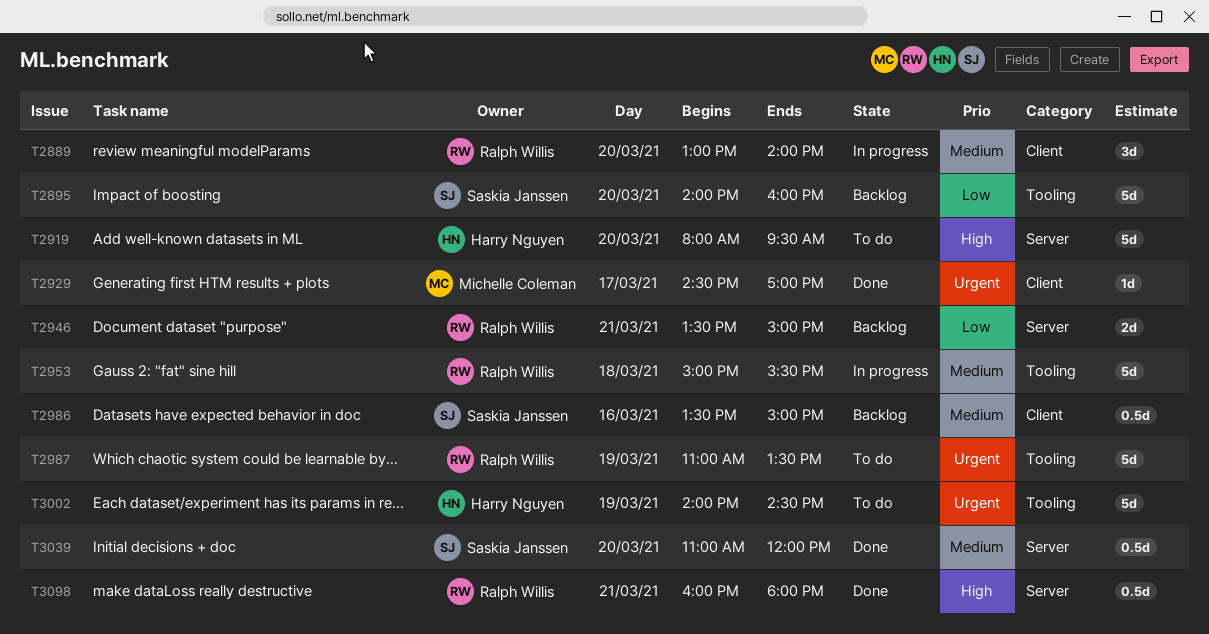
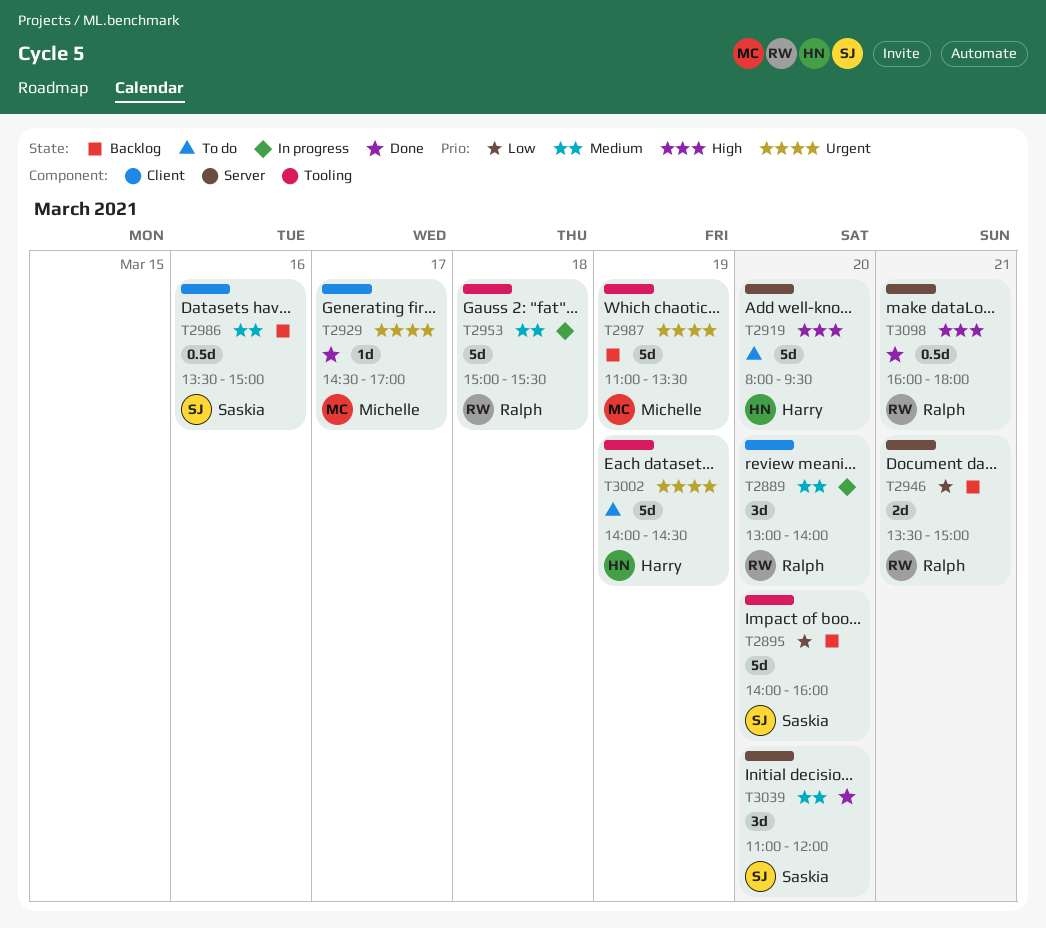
T2987, status: To do -> Backlog
T2987, owner: Ralph Willis -> Michelle Coleman
T3039, estimate: 0.5d -> 3d

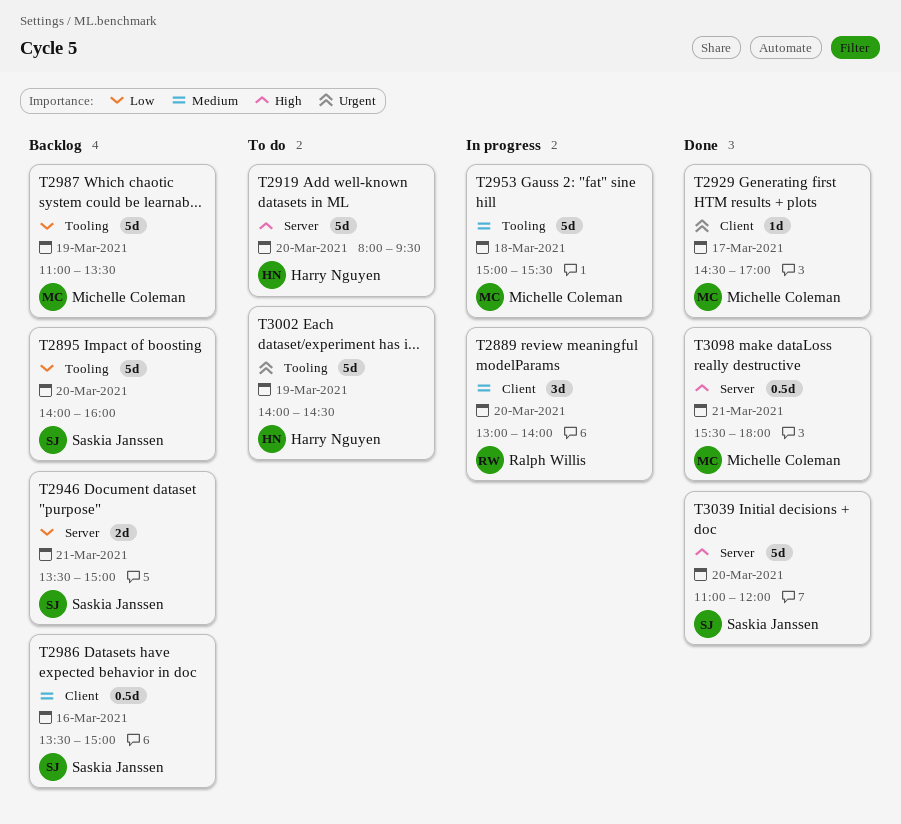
T2946, owner: Ralph Willis -> Saskia Janssen
T2953, owner: Ralph Willis -> Michelle Coleman
T2987, priority: Urgent -> Low
T3039, priority: Medium -> High
T3039, estimate: 3d -> 5d
T3098, owner: Ralph Willis -> Michelle Coleman
T3098, begins: 16:00 -> 15:30

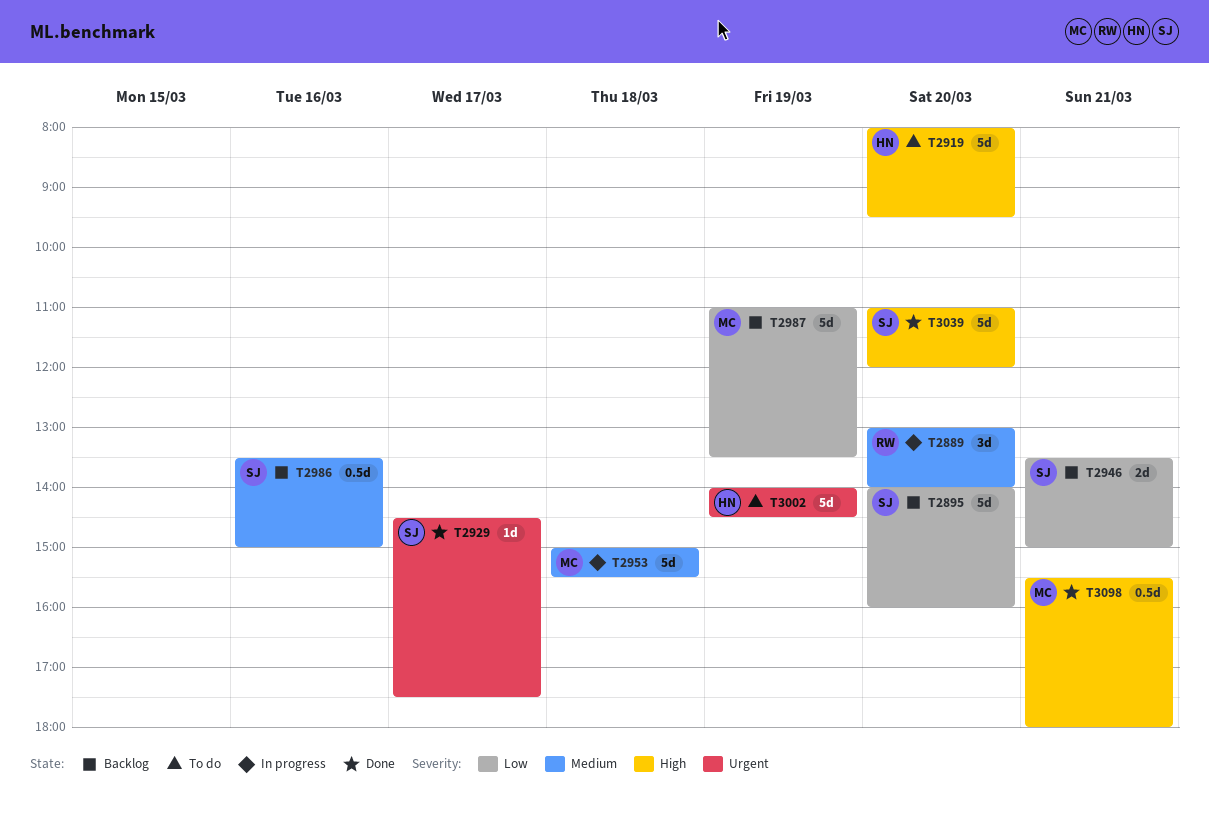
T2929, owner: Michelle Coleman -> Saskia Janssen
T2929, ends: 17:00 -> 17:30

